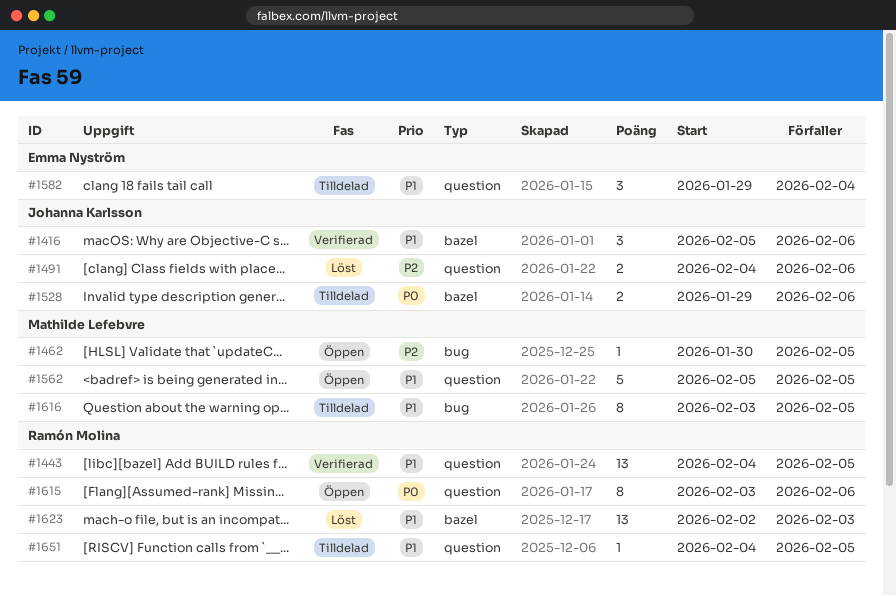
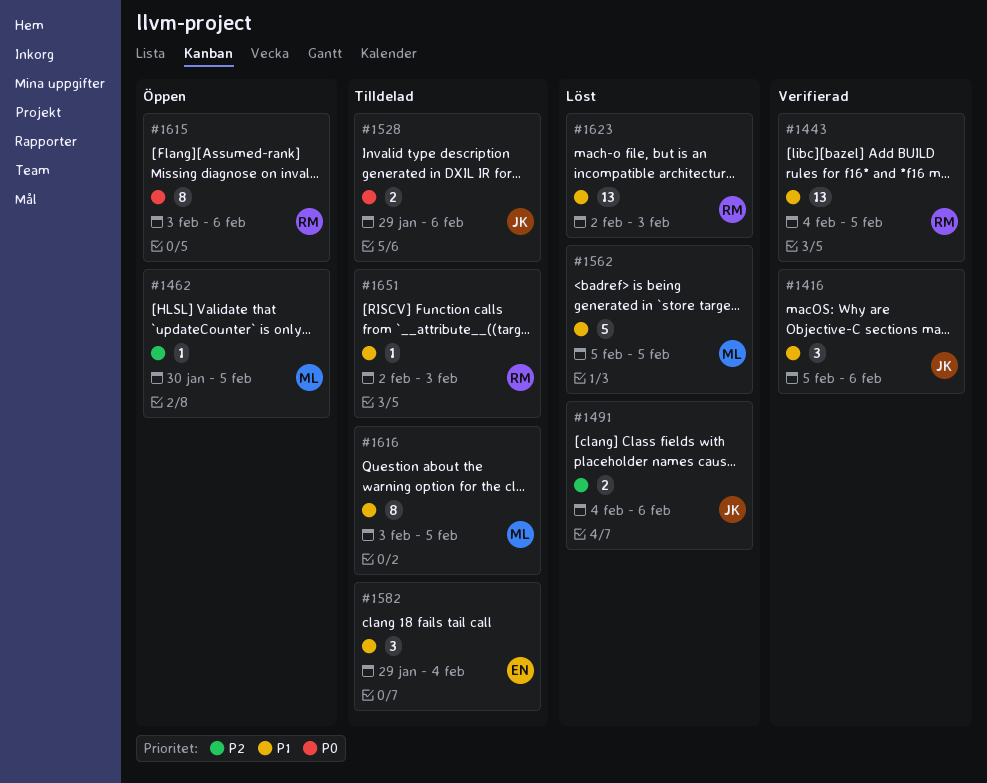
#1562, status: Öppen -> Löst
#1651, start: Feb 4 -> Feb 2
#1651, due: Feb 5 -> Feb 3

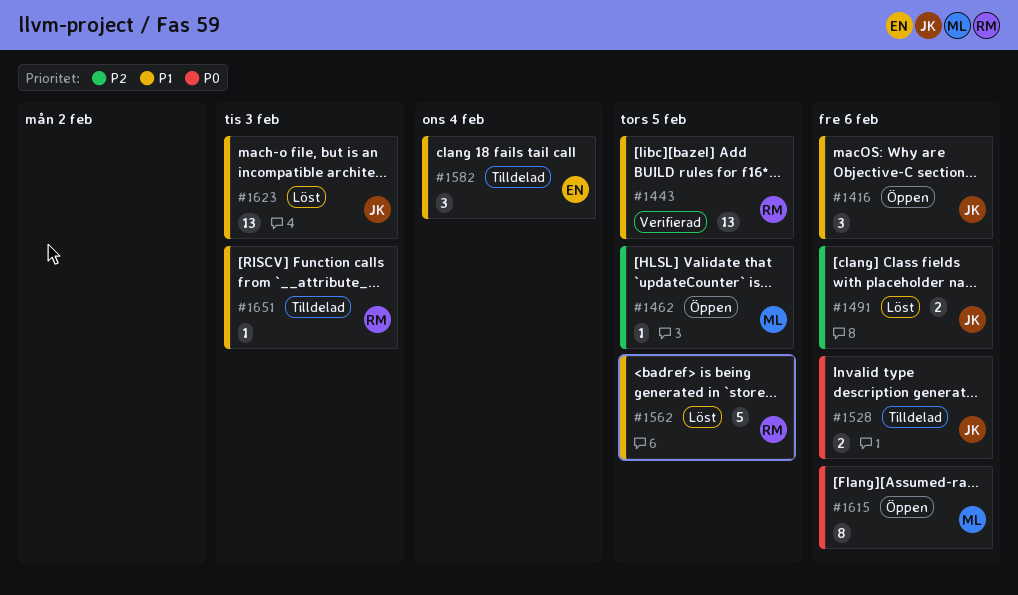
#1416, status: Verifierad -> Öppen
#1562, owner: ML -> RM
#1615, owner: RM -> ML
#1616: present -> none
#1623, owner: RM -> JK

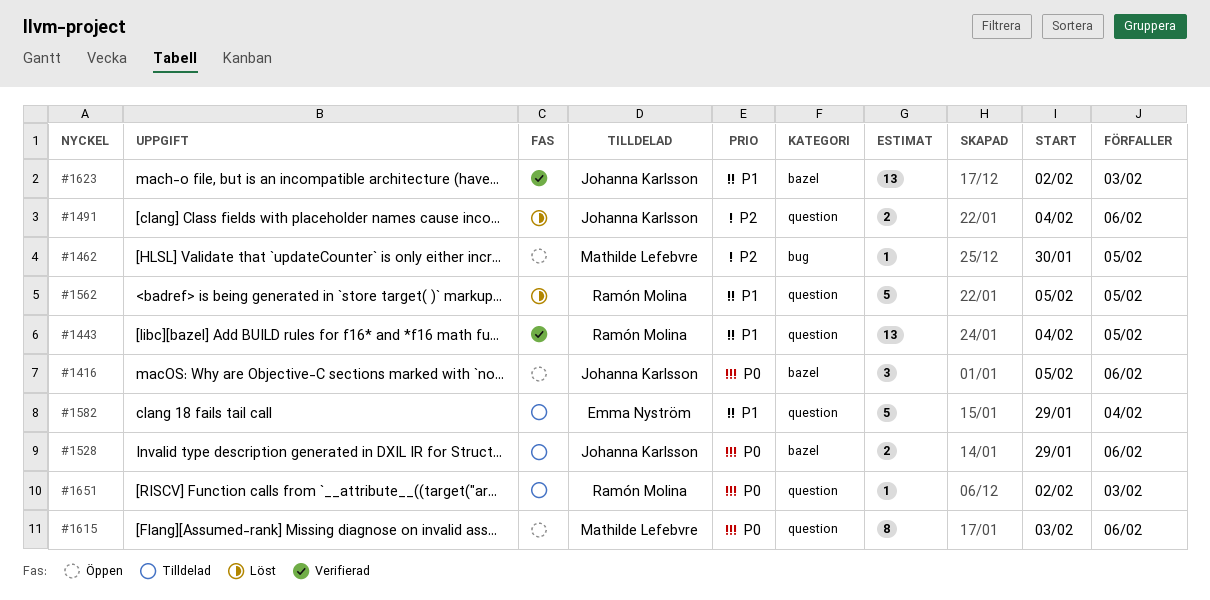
#1416, priority: P1 -> P0
#1582, estimate: 3 -> 5
#1623, status: Löst -> Verifierad
#1651, priority: P1 -> P0

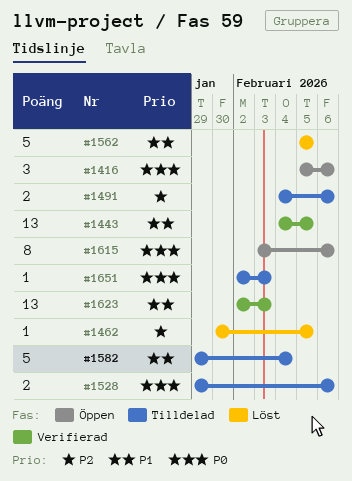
#1462, status: Öppen -> Löst
#1491, status: Löst -> Tilldelad

